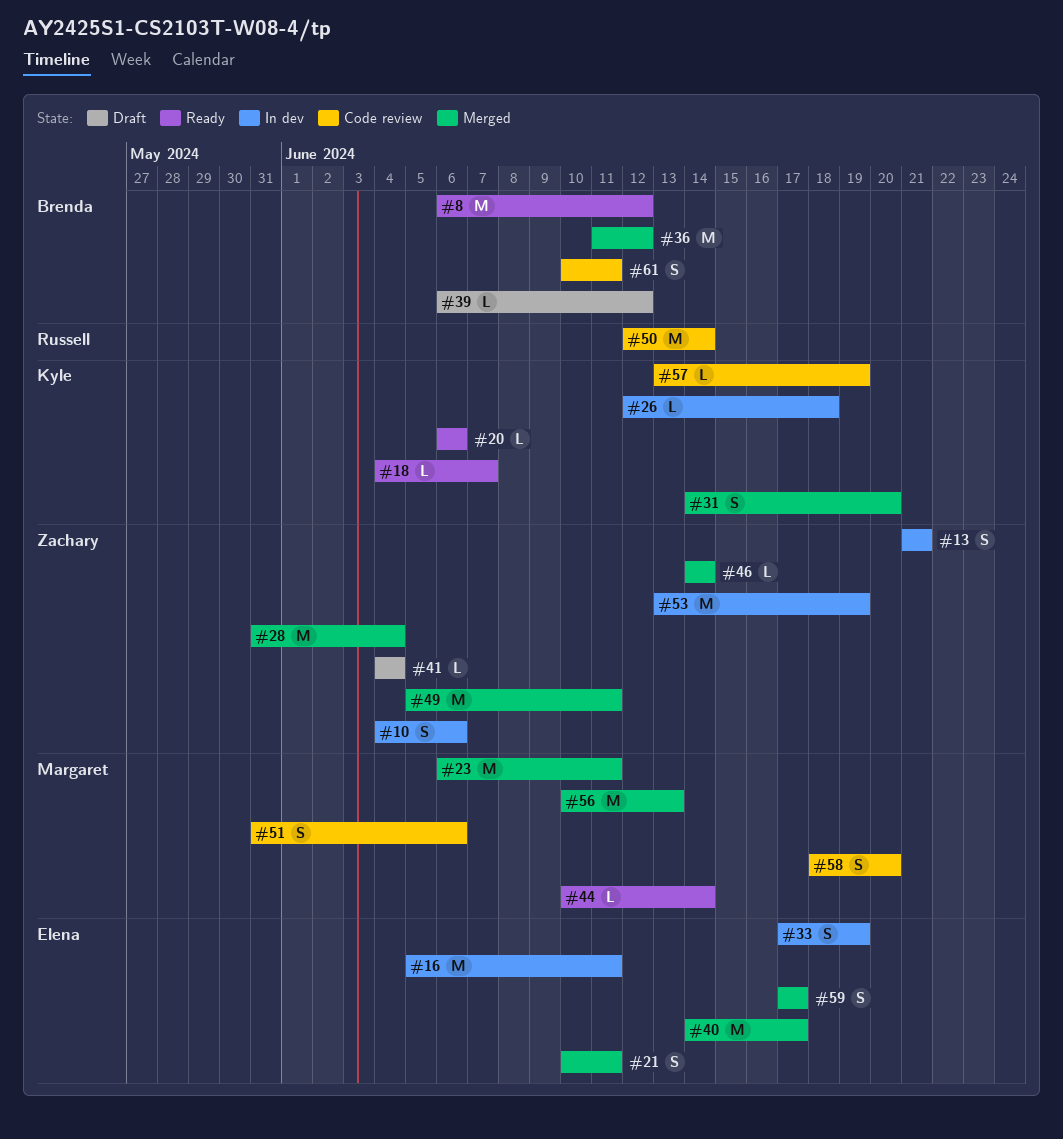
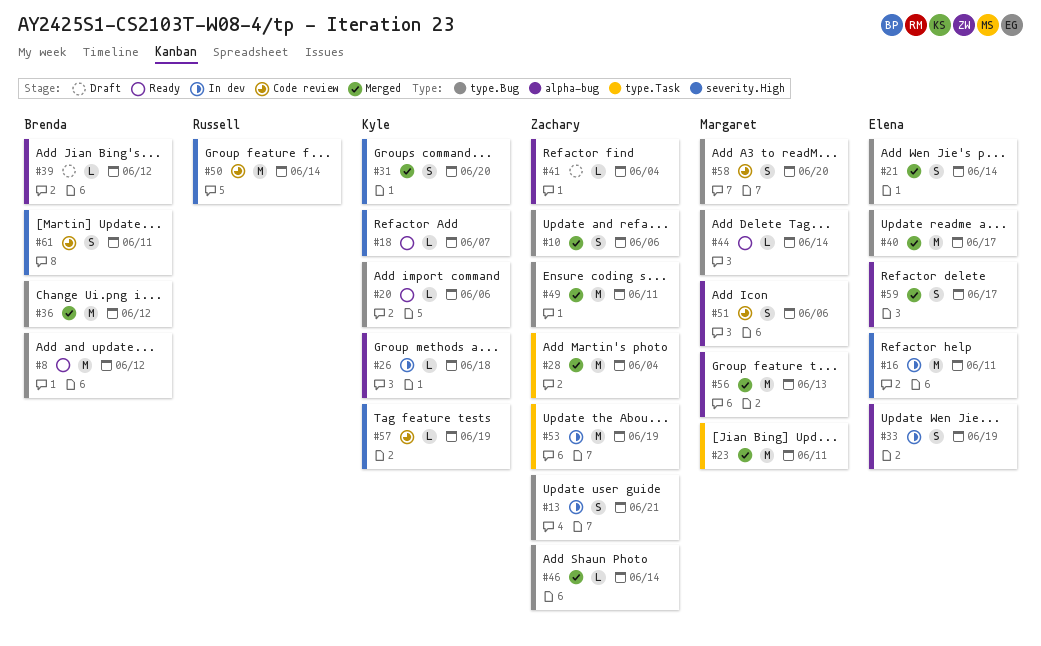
#10, status: In dev -> Merged
#21, due: Jun 11 -> Jun 14

